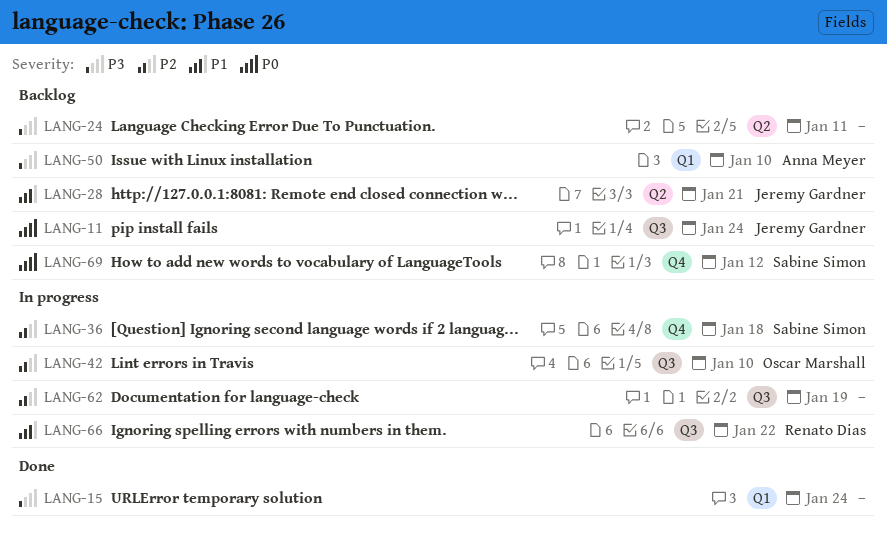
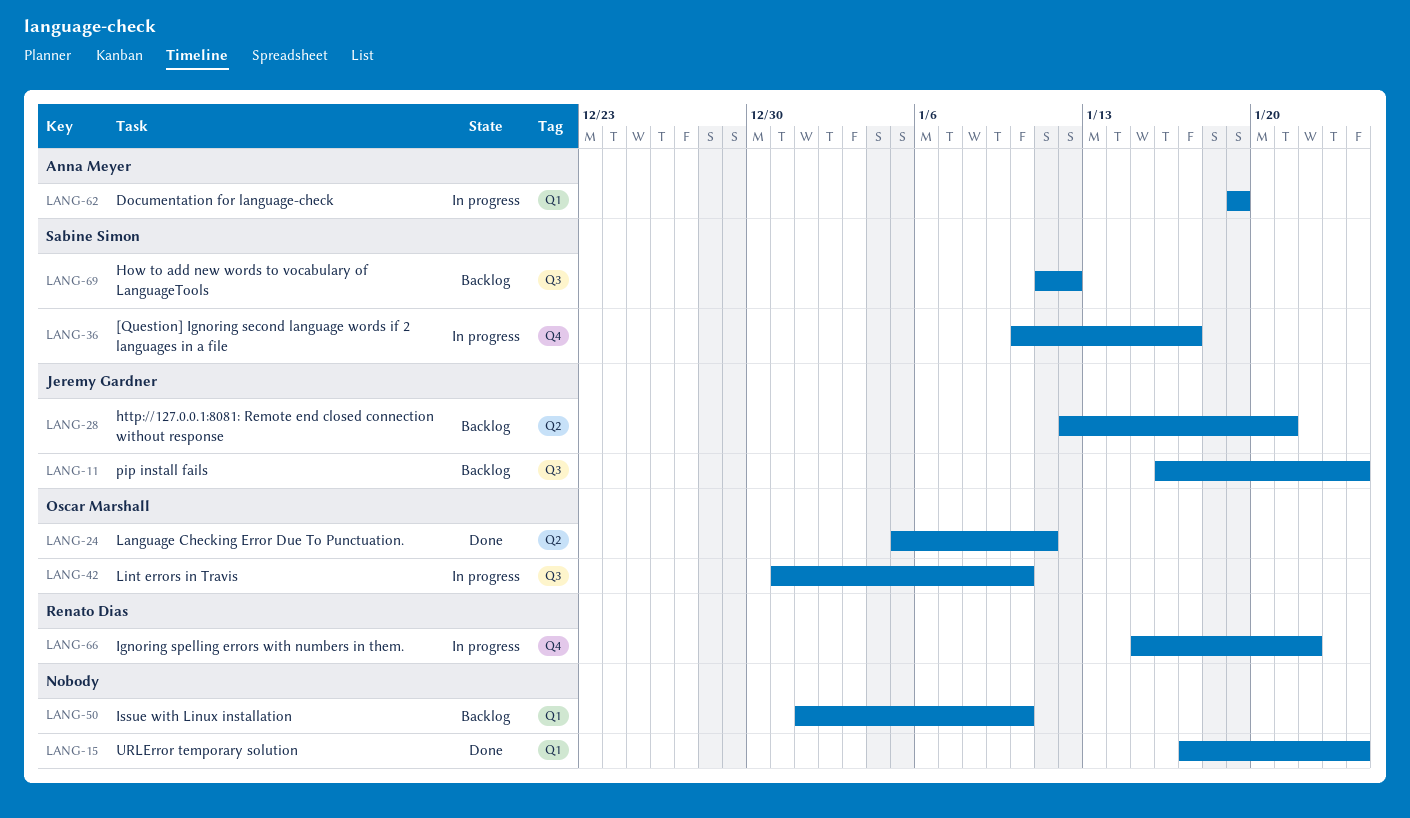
LANG-24, status: Backlog -> Done
LANG-24, owner: none -> Oscar Marshall
LANG-36, due: Jan 18 -> Jan 17
LANG-50, owner: Anna Meyer -> none
LANG-62, owner: none -> Anna Meyer
LANG-62, label: Q3 -> Q1
LANG-66, label: Q3 -> Q4
LANG-69, label: Q4 -> Q3

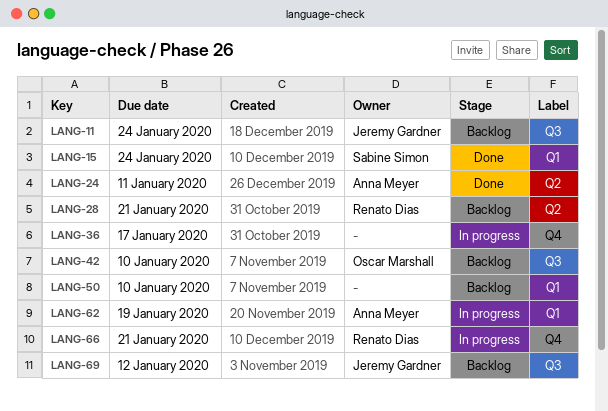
LANG-15, owner: none -> Sabine Simon
LANG-24, owner: Oscar Marshall -> Anna Meyer
LANG-28, owner: Jeremy Gardner -> Renato Dias
LANG-36, owner: Sabine Simon -> none
LANG-42, status: In progress -> Backlog
LANG-66, due: Jan 22 -> Jan 21
LANG-69, owner: Sabine Simon -> Jeremy Gardner

